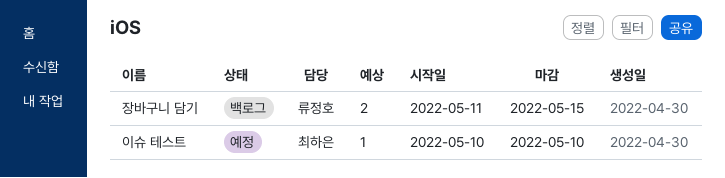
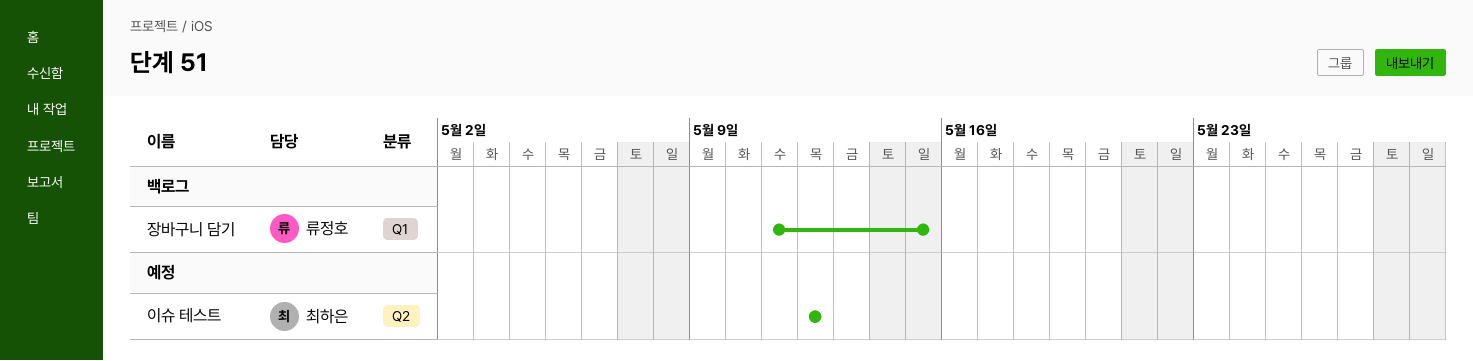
이슈 테스트, start: May 10 -> May 12
이슈 테스트, due: May 10 -> May 12

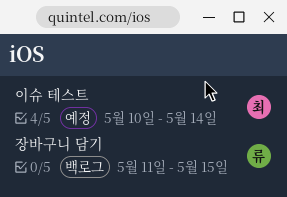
이슈 테스트, start: May 12 -> May 10
이슈 테스트, due: May 12 -> May 14

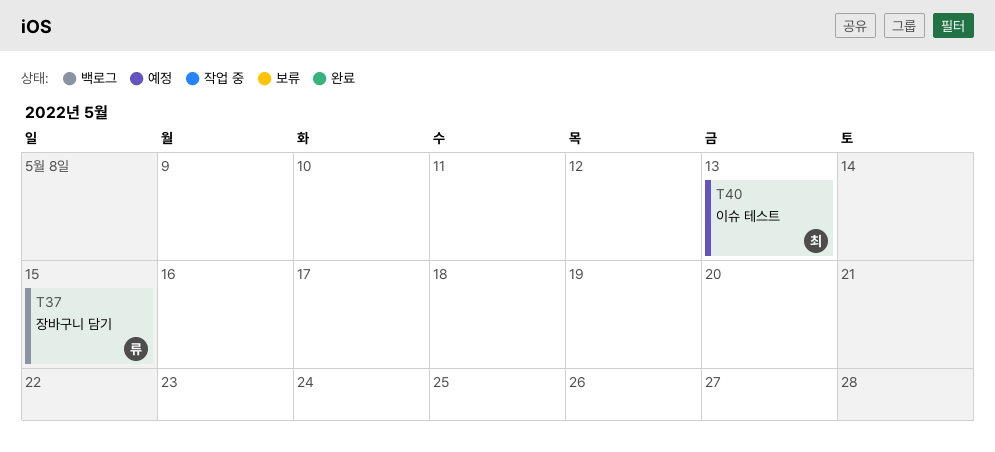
이슈 테스트, due: May 14 -> May 13

